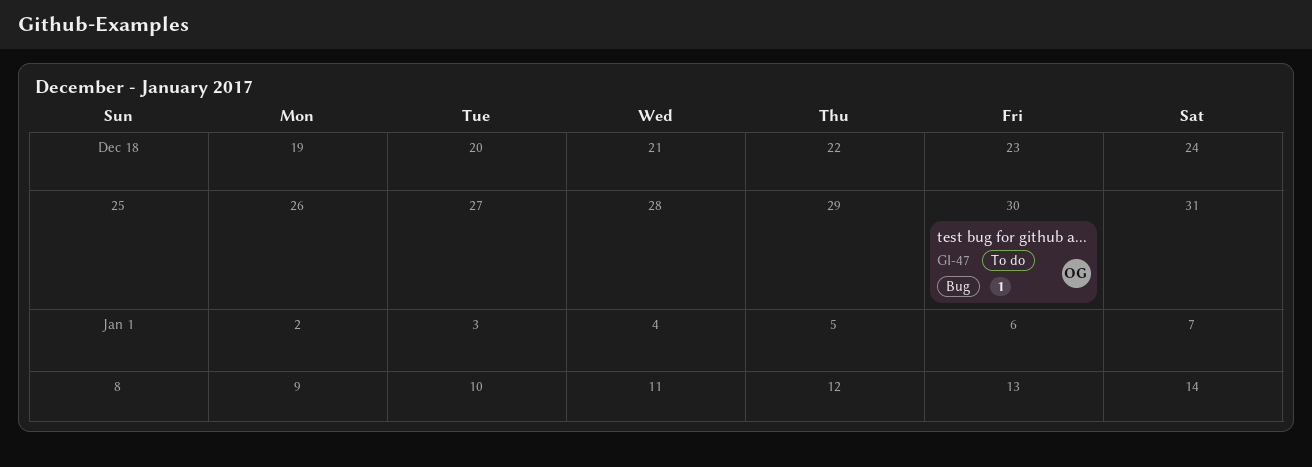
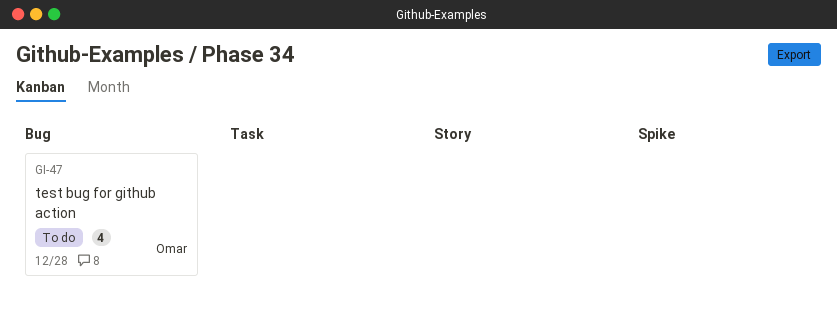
GI-47, estimate: 1 -> 4
GI-47, due: Dec 30 -> Dec 28

